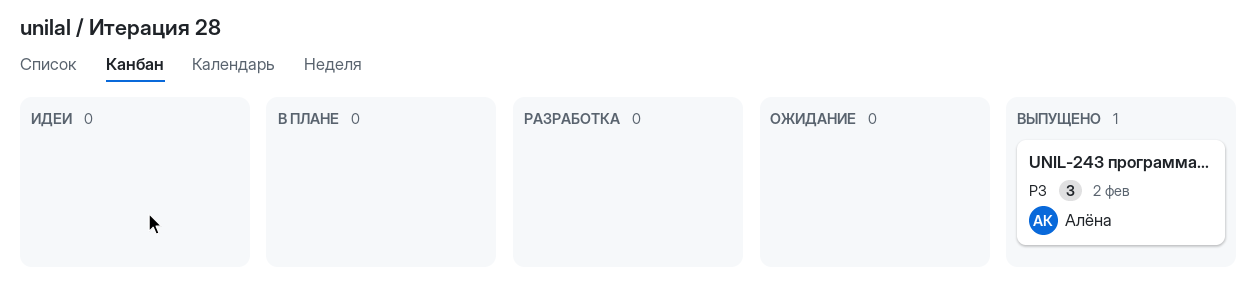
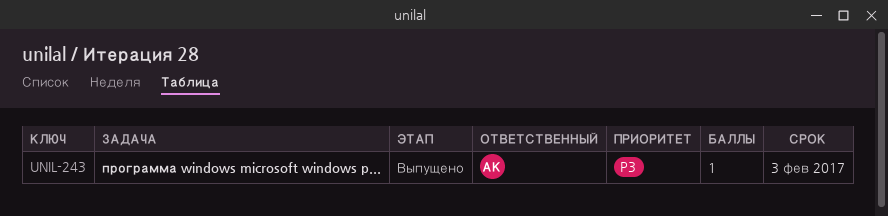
UNIL-243, estimate: 3 -> 1
UNIL-243, due: Feb 2 -> Feb 3

